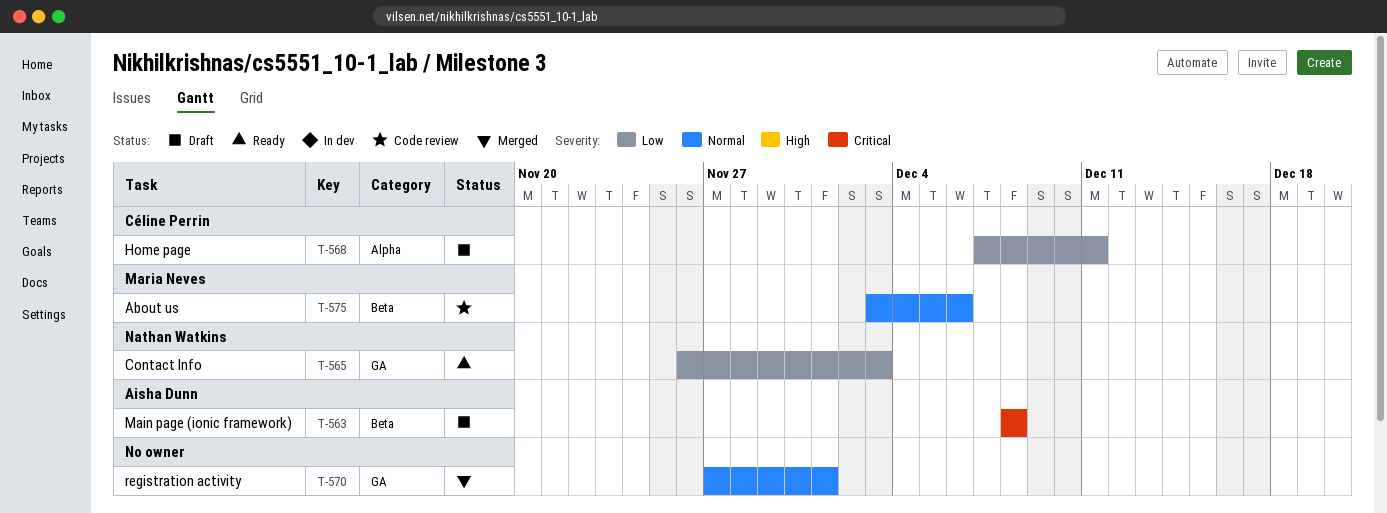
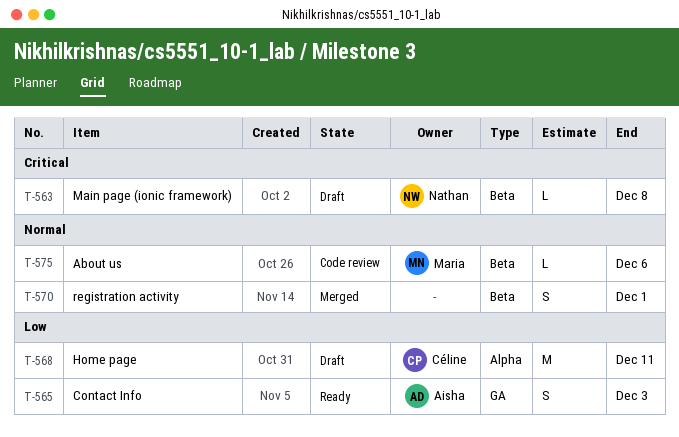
T-563, owner: Aisha Dunn -> Nathan Watkins
T-565, owner: Nathan Watkins -> Aisha Dunn
T-570, label: GA -> Beta

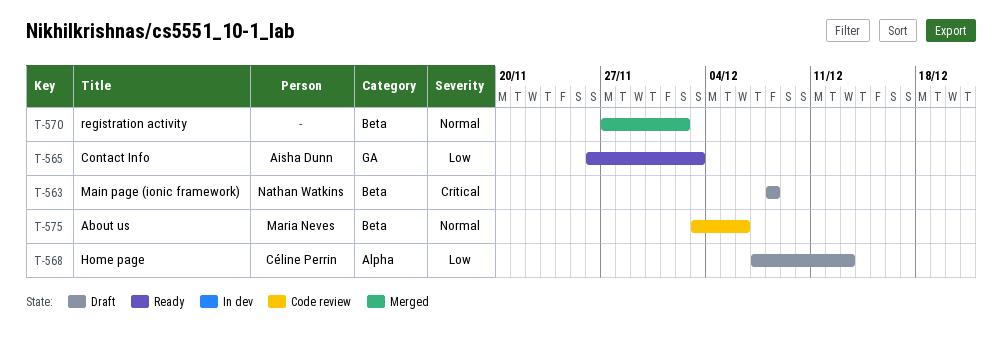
T-568, due: Dec 11 -> Dec 13
T-570, due: Dec 1 -> Dec 2

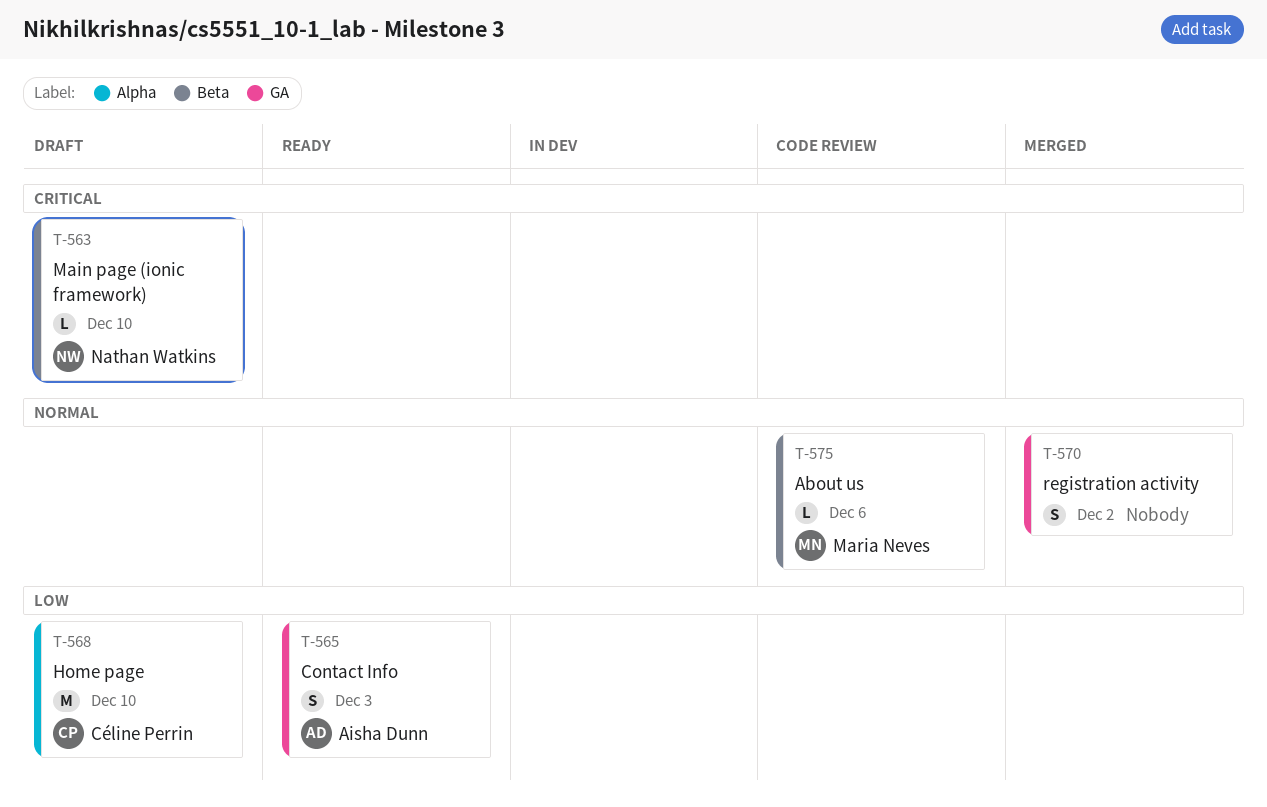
T-563, due: Dec 8 -> Dec 10
T-568, due: Dec 13 -> Dec 10
T-570, label: Beta -> GA

